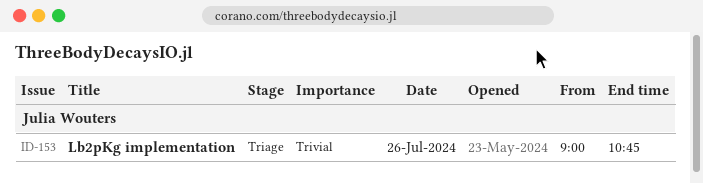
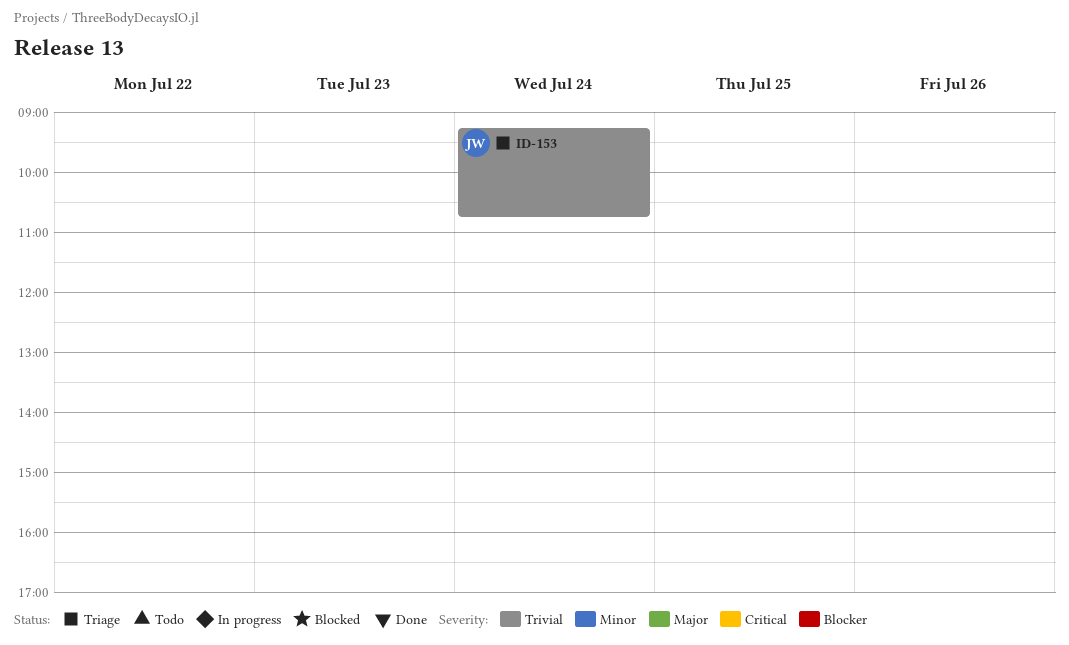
ID-153, day: Jul 26 -> Jul 24
ID-153, begins: 09:00 -> 09:15

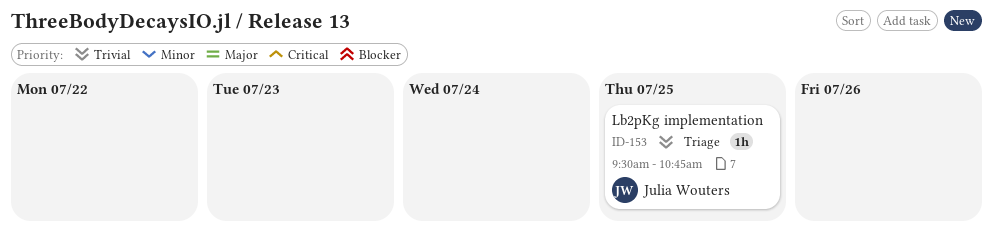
ID-153, day: Jul 24 -> Jul 25
ID-153, begins: 09:15 -> 09:30

